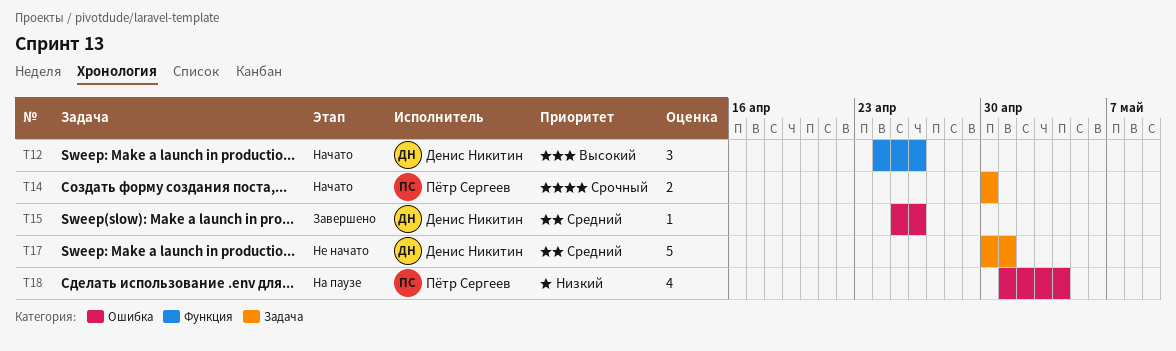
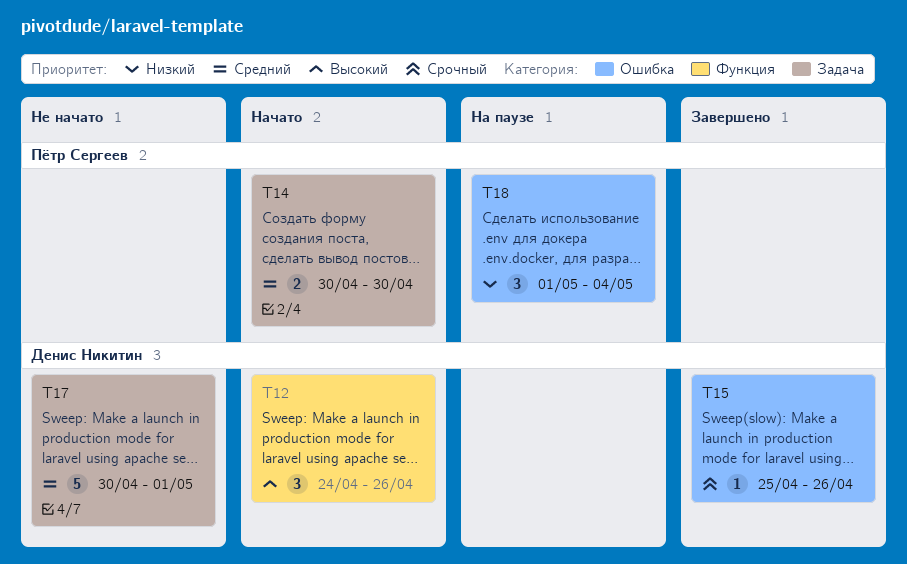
T14, priority: Срочный -> Средний
T15, priority: Средний -> Срочный
T18, estimate: 4 -> 3

